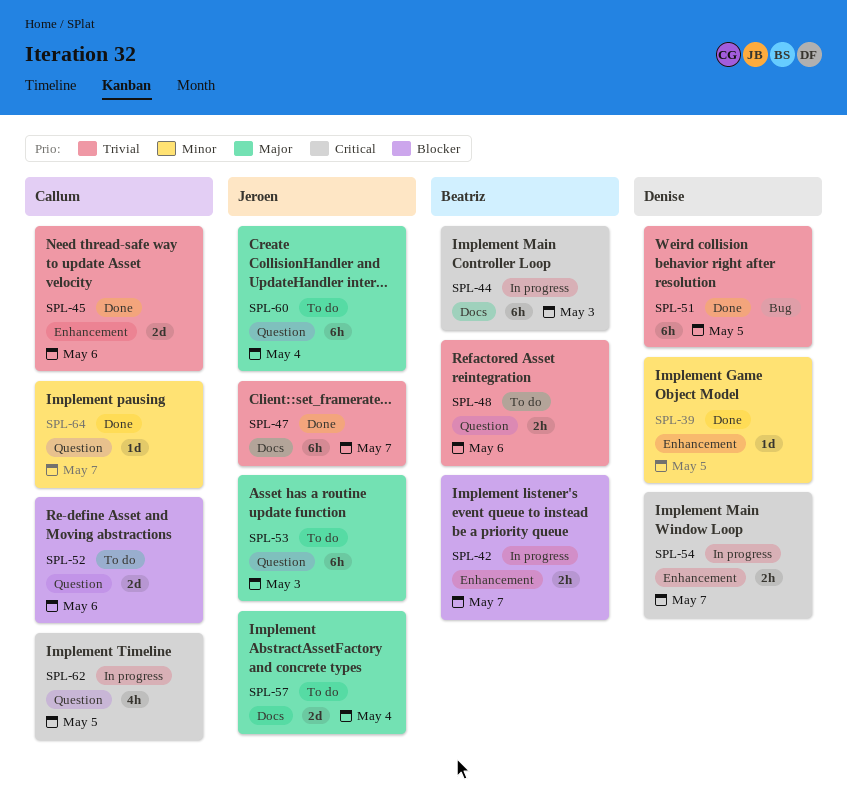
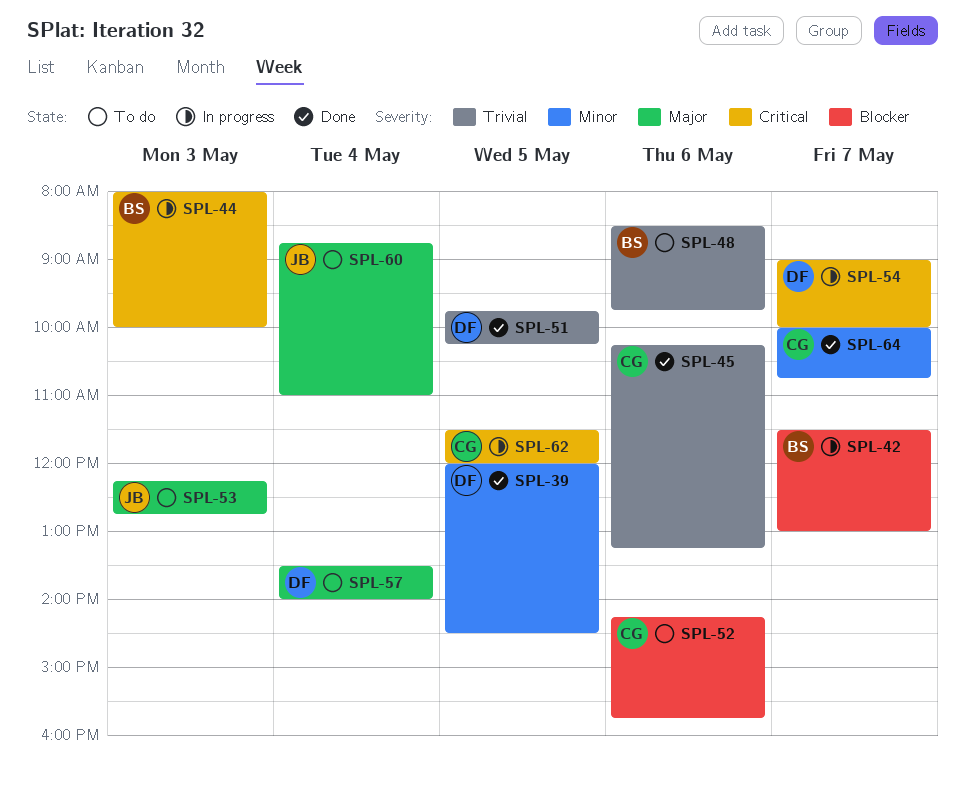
SPL-47: present -> none
SPL-57, owner: Jeroen -> Denise

